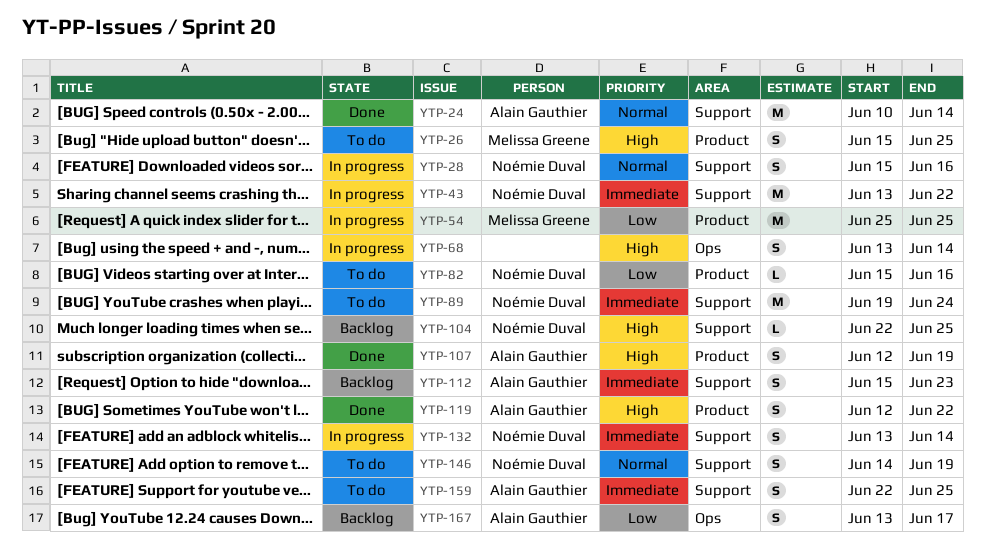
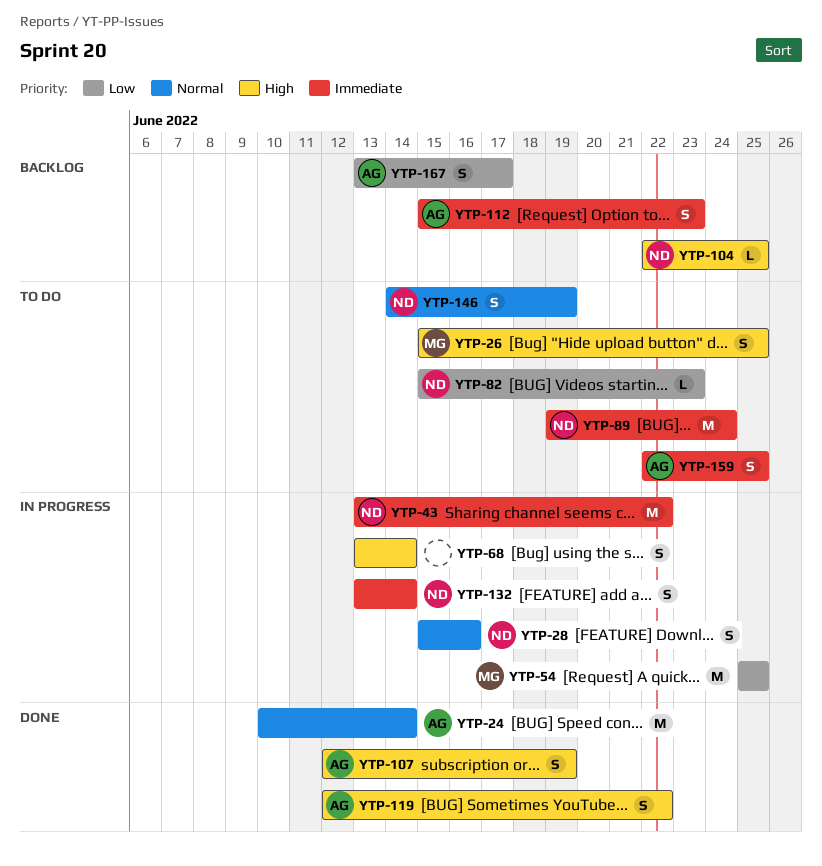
YTP-82, due: Jun 16 -> Jun 23

